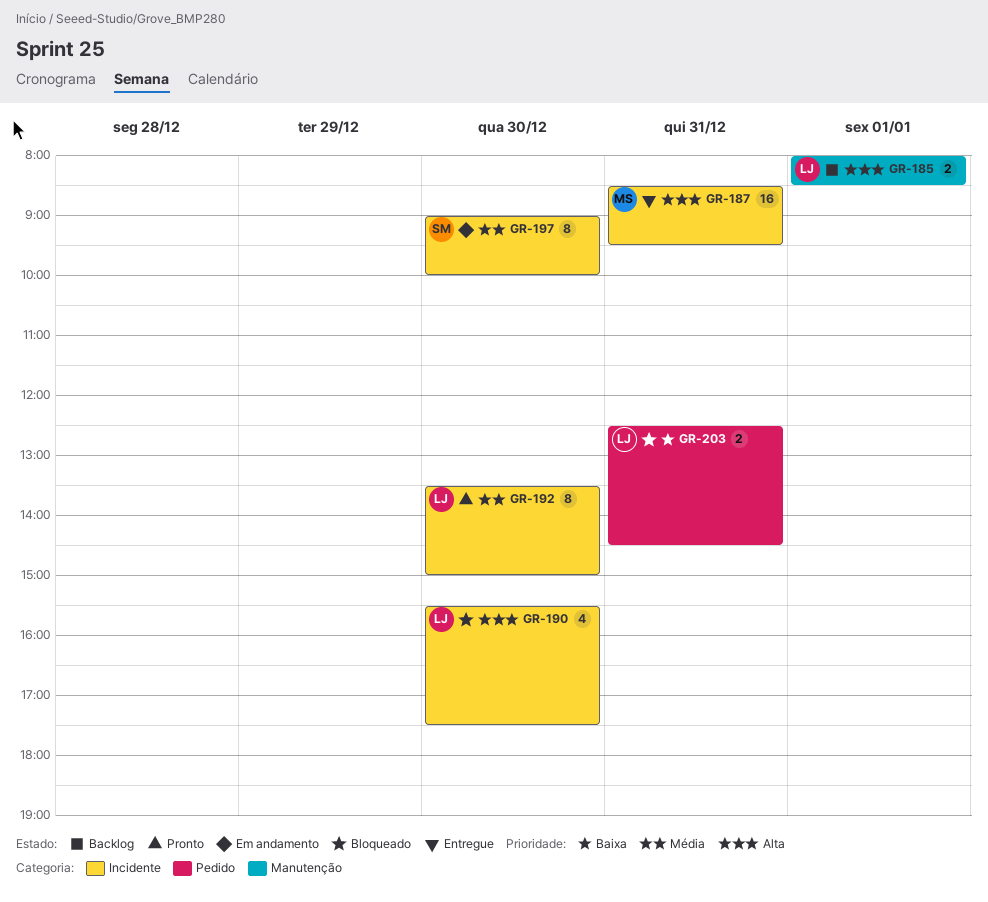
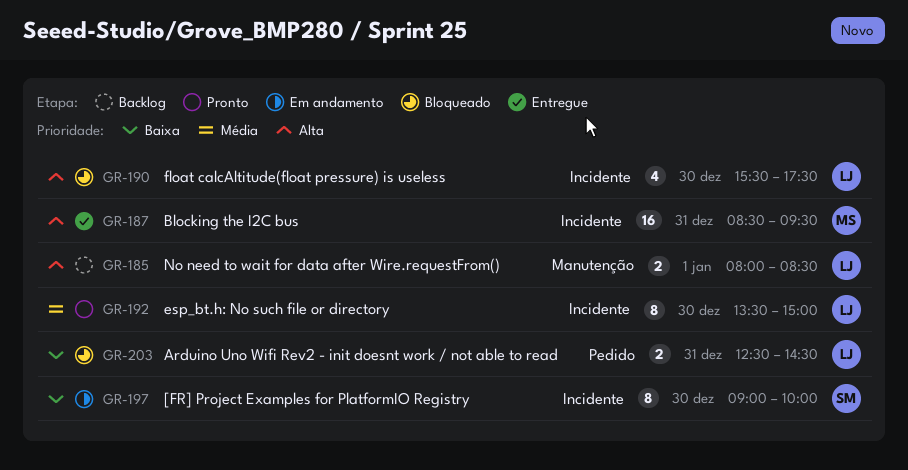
GR-197, priority: Média -> Baixa

